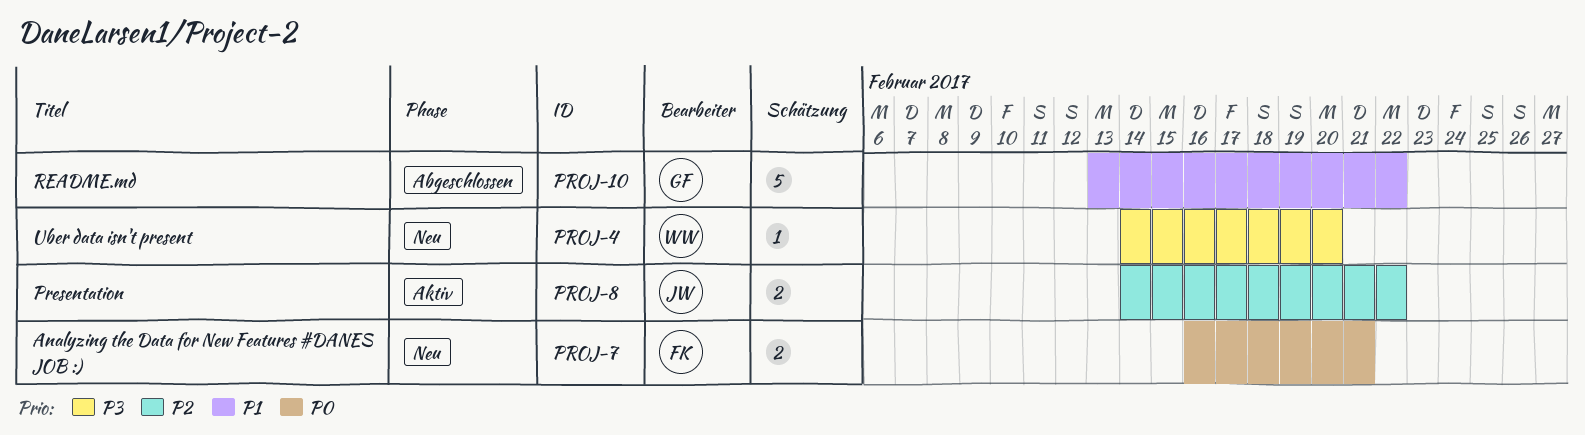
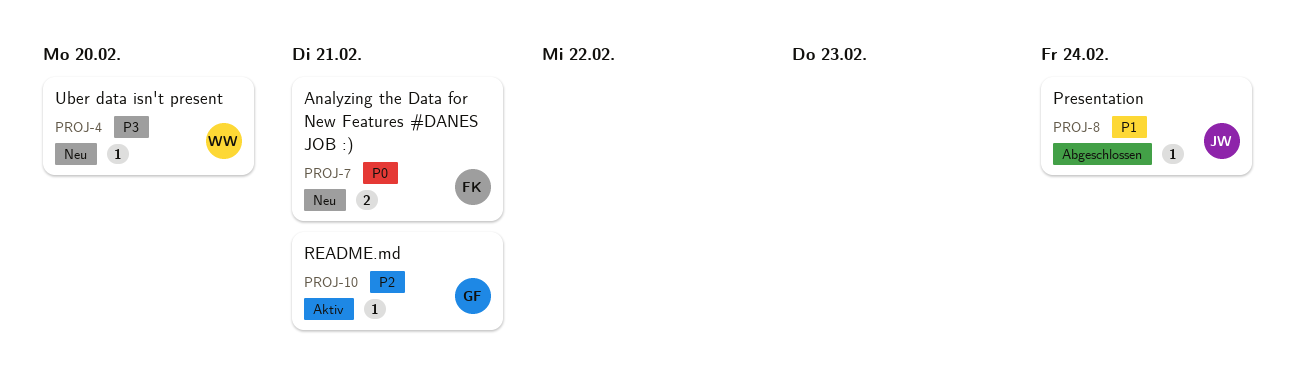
PROJ-8, status: Aktiv -> Abgeschlossen
PROJ-8, priority: P2 -> P1
PROJ-8, estimate: 2 -> 1
PROJ-8, due: Feb 22 -> Feb 24
PROJ-10, status: Abgeschlossen -> Aktiv
PROJ-10, priority: P1 -> P2
PROJ-10, estimate: 5 -> 1
PROJ-10, due: Feb 22 -> Feb 21

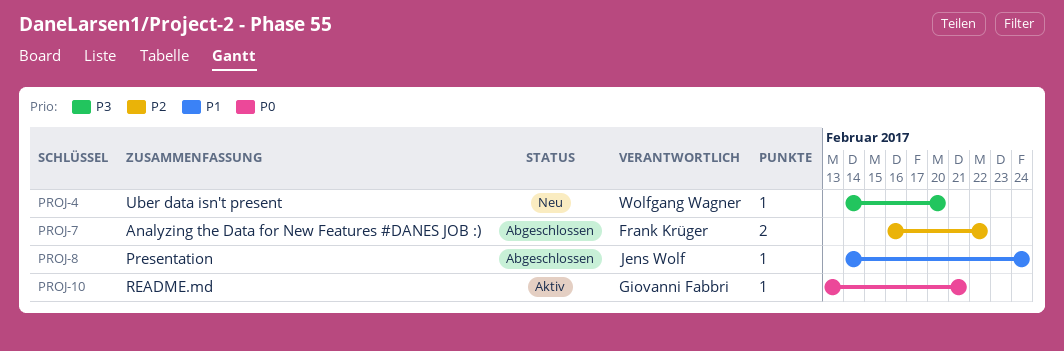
PROJ-7, status: Neu -> Abgeschlossen
PROJ-7, priority: P0 -> P2
PROJ-7, due: Feb 21 -> Feb 22
PROJ-10, priority: P2 -> P0

